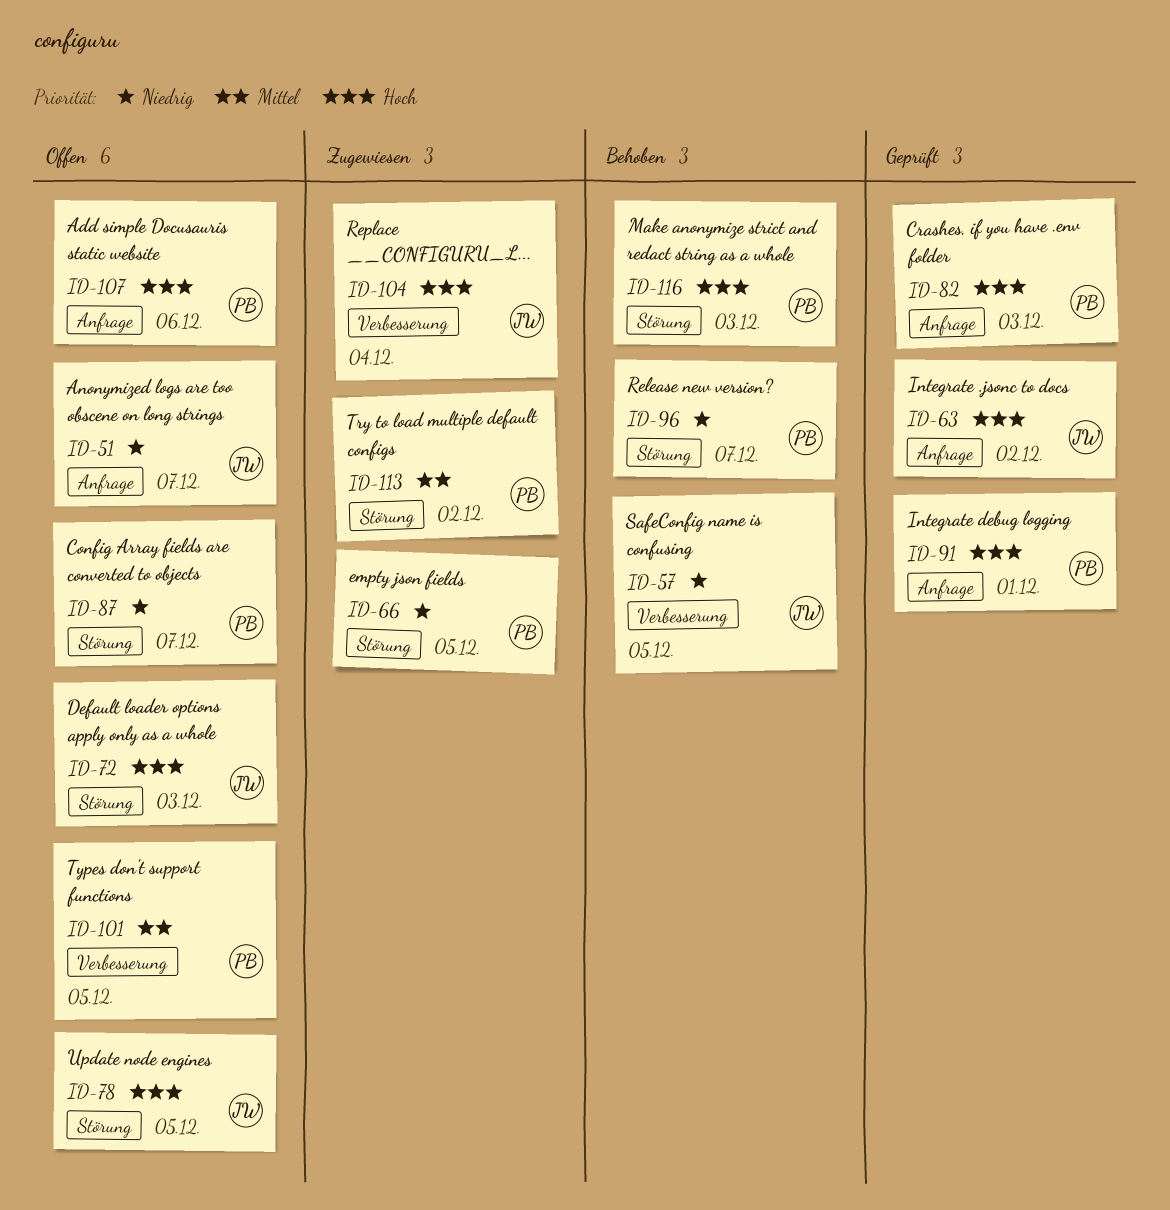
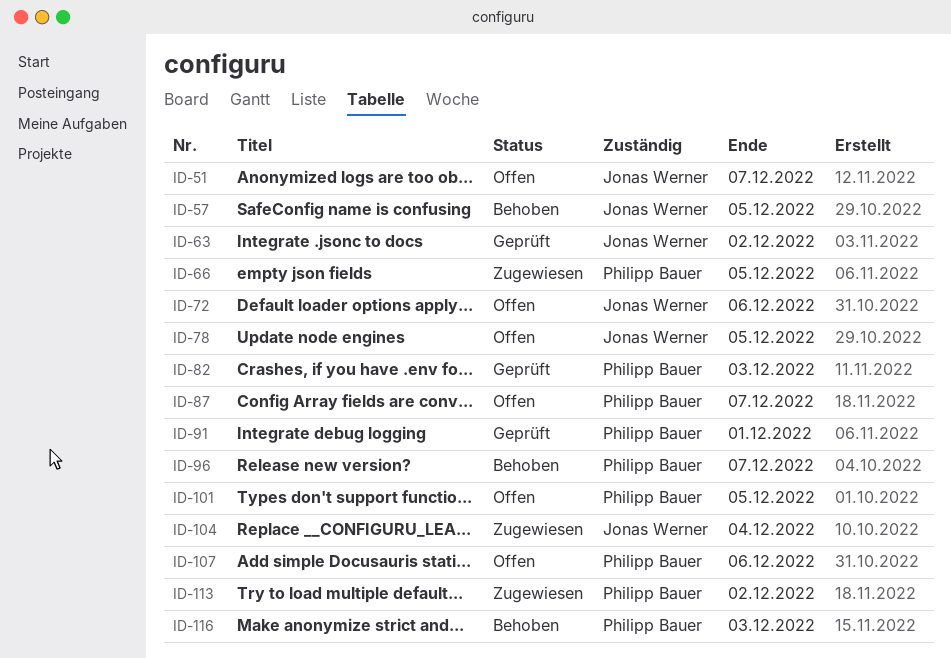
ID-72, due: Dec 3 -> Dec 6

